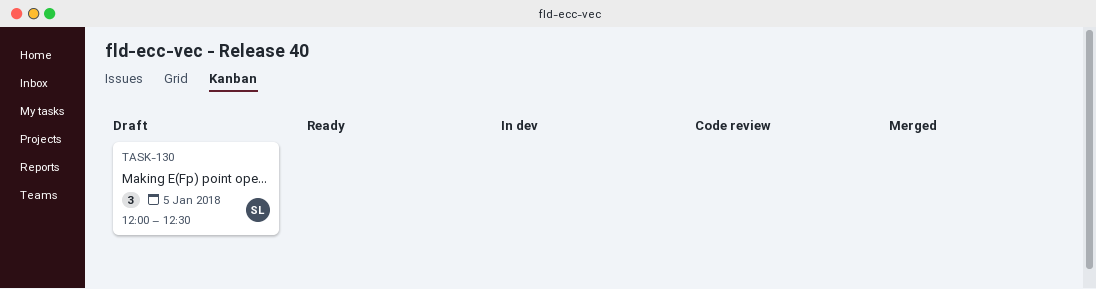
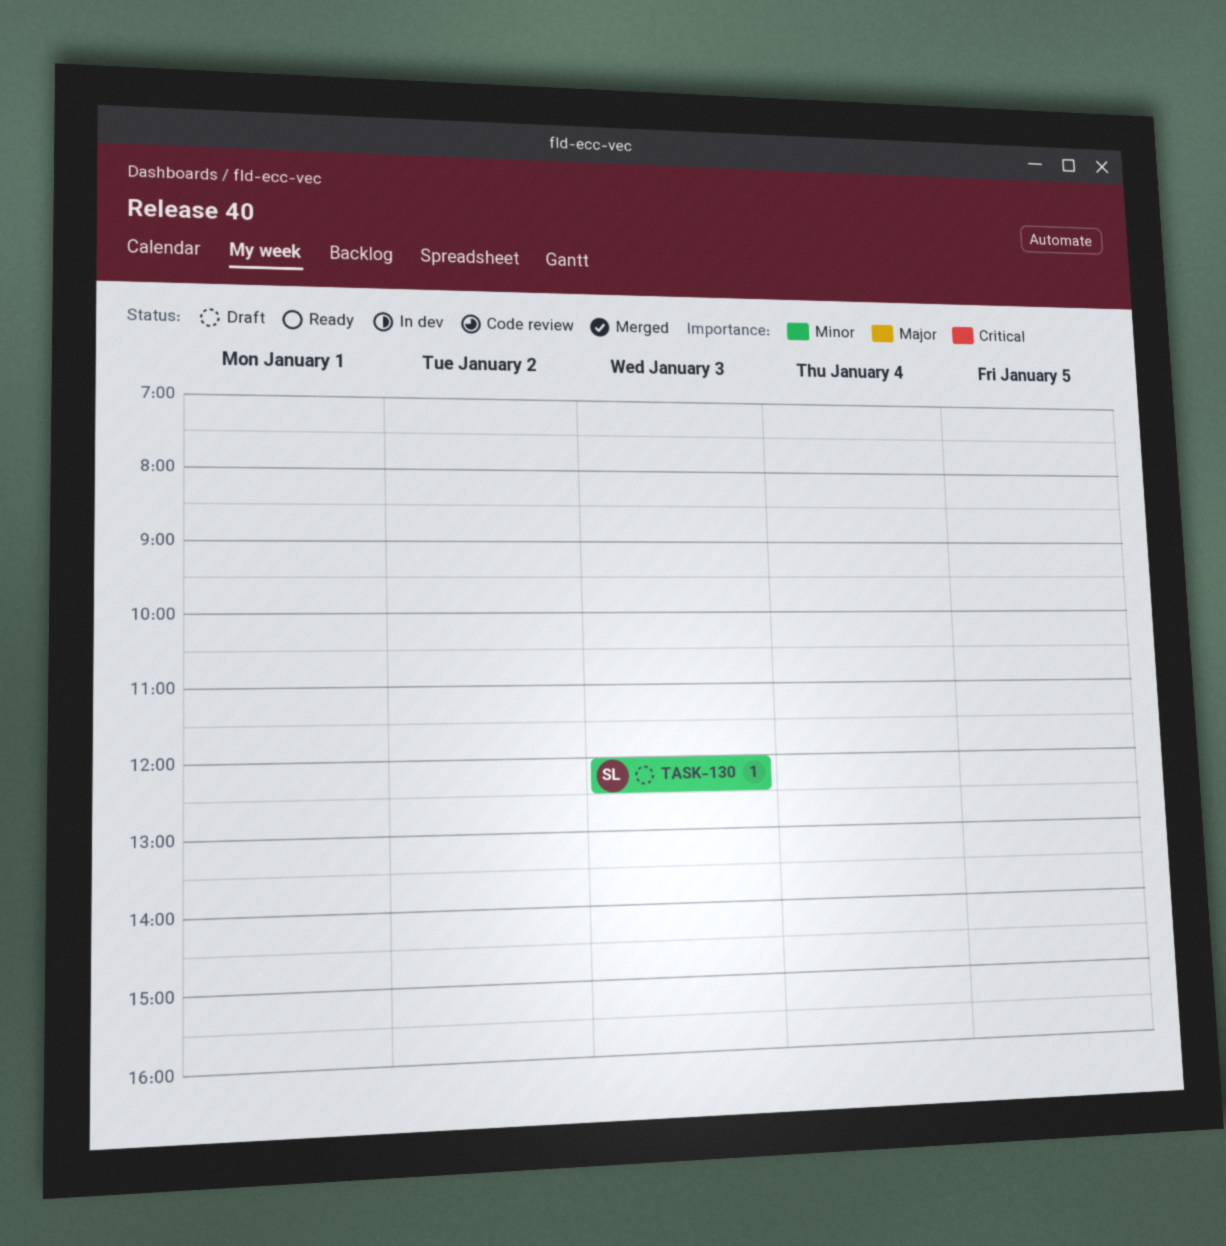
TASK-130, estimate: 3 -> 1
TASK-130, day: Jan 5 -> Jan 3

